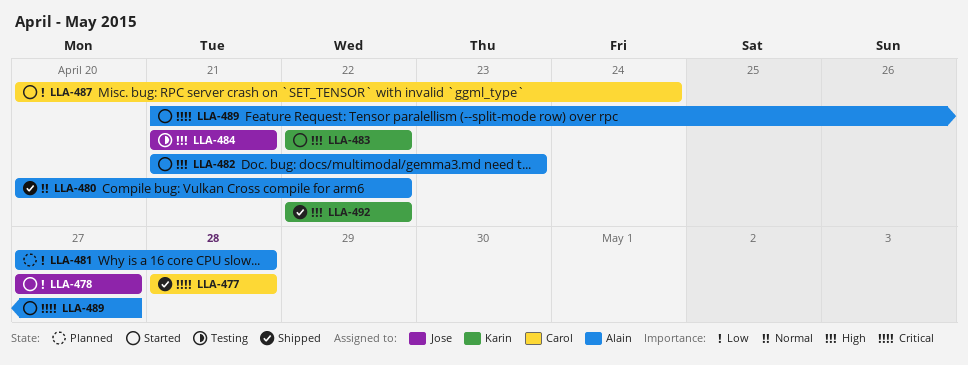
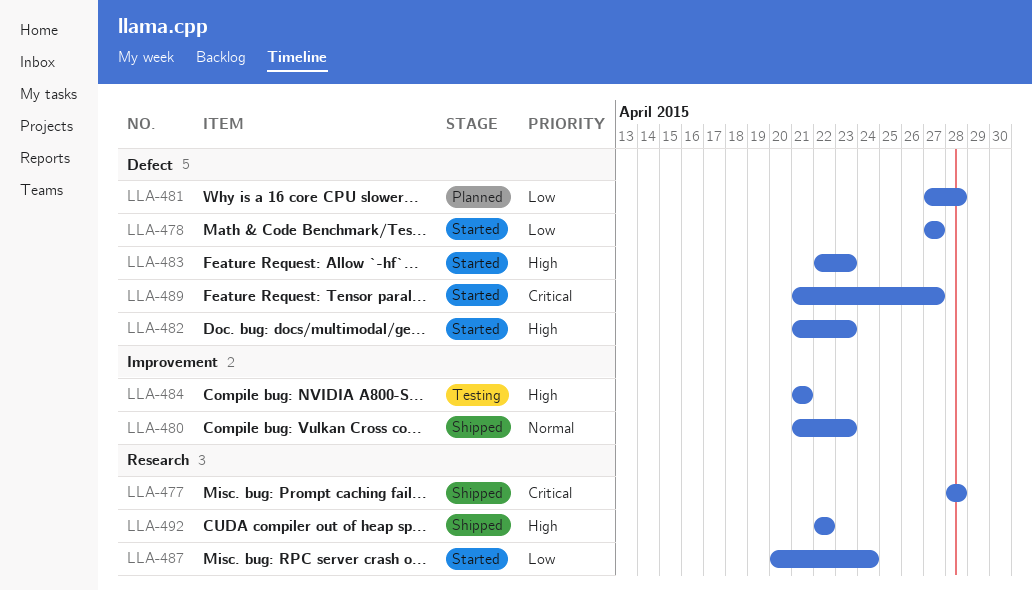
LLA-480, start: Apr 20 -> Apr 21
LLA-480, due: Apr 22 -> Apr 23
LLA-483, due: Apr 22 -> Apr 23

